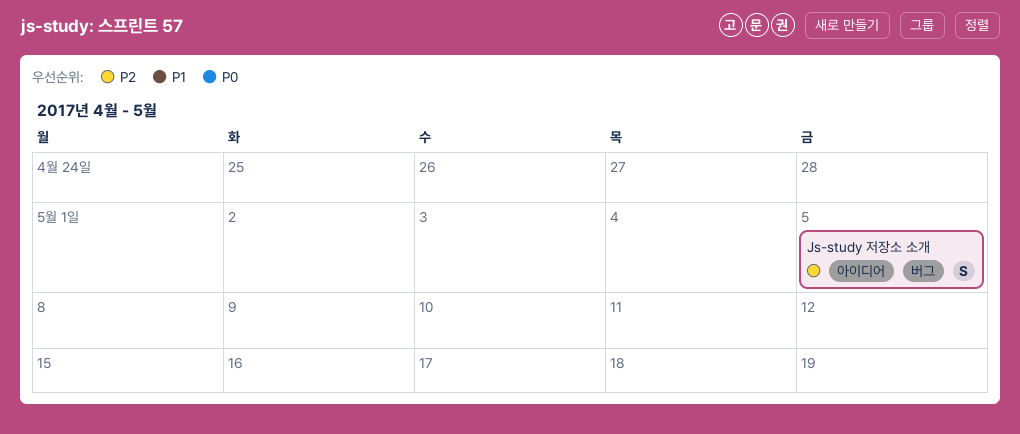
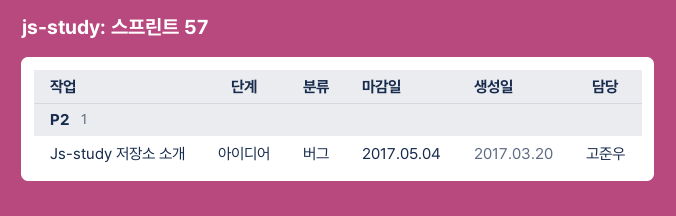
Js-study 저장소 소개, due: May 5 -> May 4

